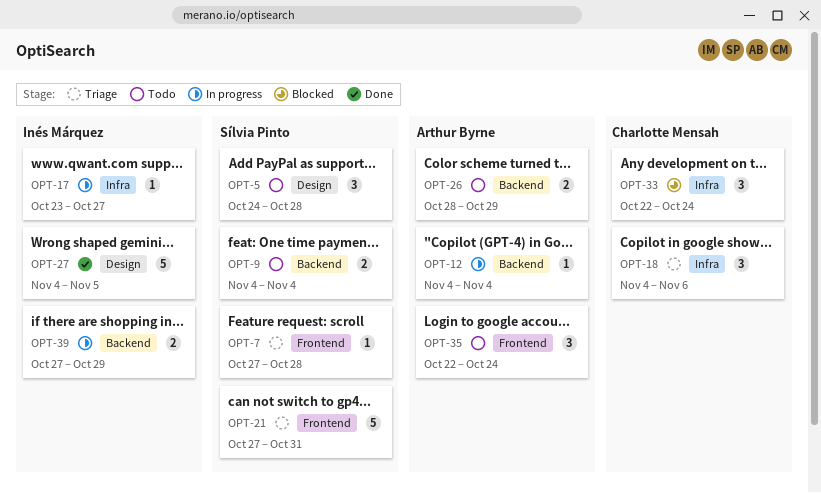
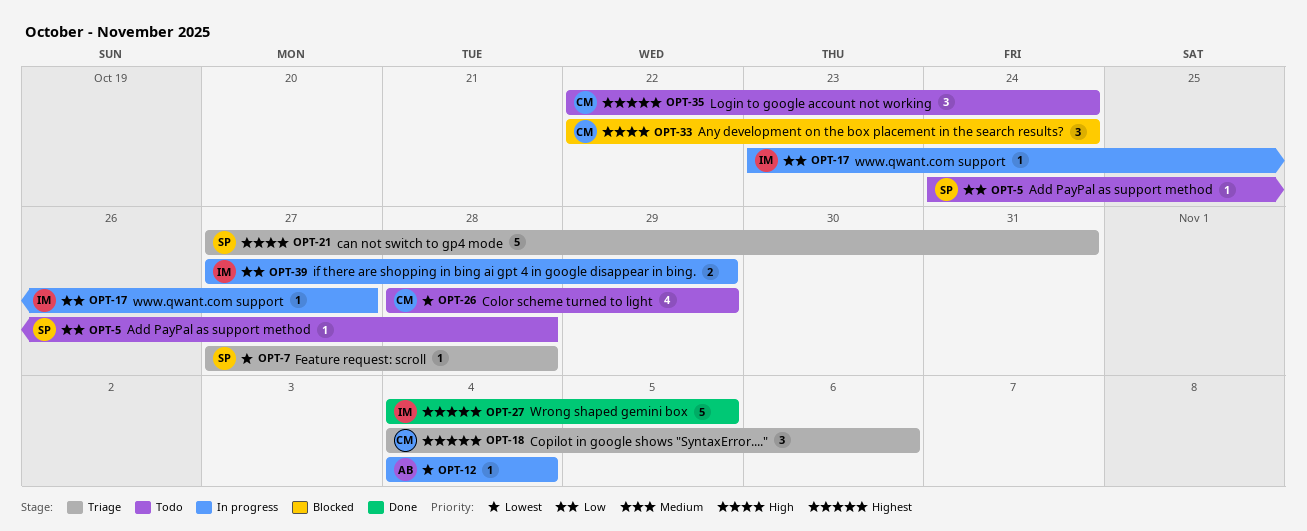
OPT-5, estimate: 3 -> 1
OPT-9: present -> none
OPT-26, owner: Arthur Byrne -> Charlotte Mensah
OPT-26, estimate: 2 -> 4
OPT-35, owner: Arthur Byrne -> Charlotte Mensah

